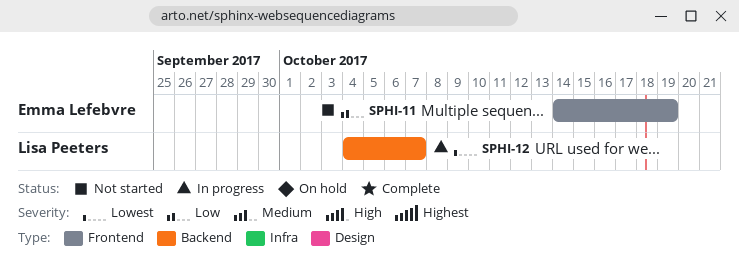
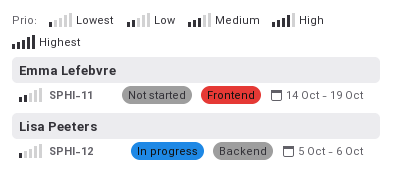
SPHI-12, start: Oct 4 -> Oct 5
SPHI-12, due: Oct 7 -> Oct 6

